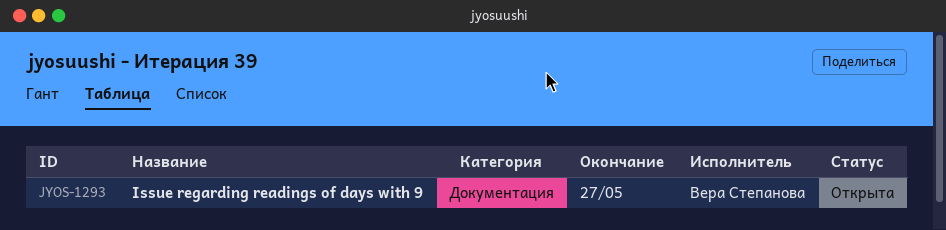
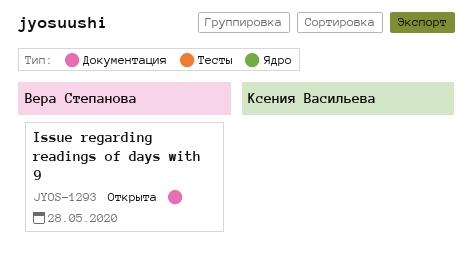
JYOS-1293, due: May 27 -> May 28

